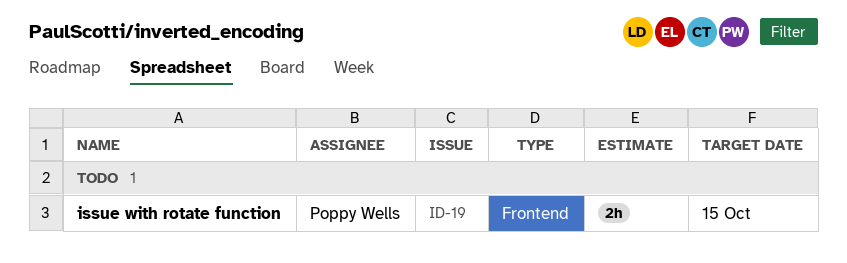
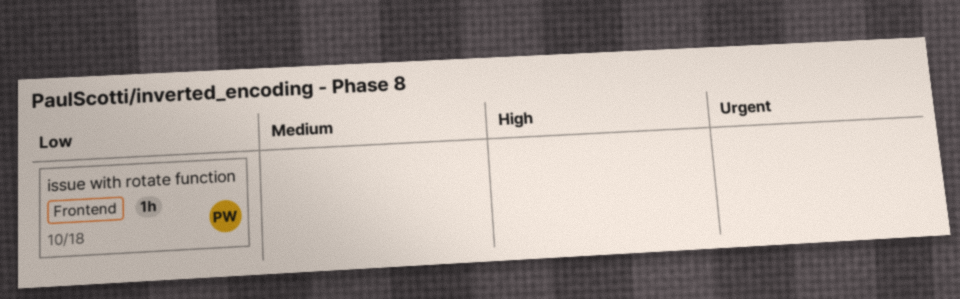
issue with rotate function, estimate: 2h -> 1h
issue with rotate function, due: Oct 15 -> Oct 18

